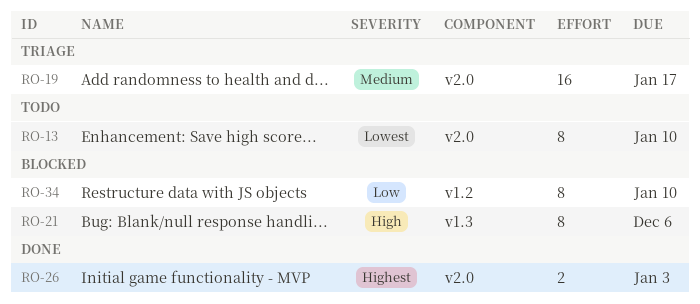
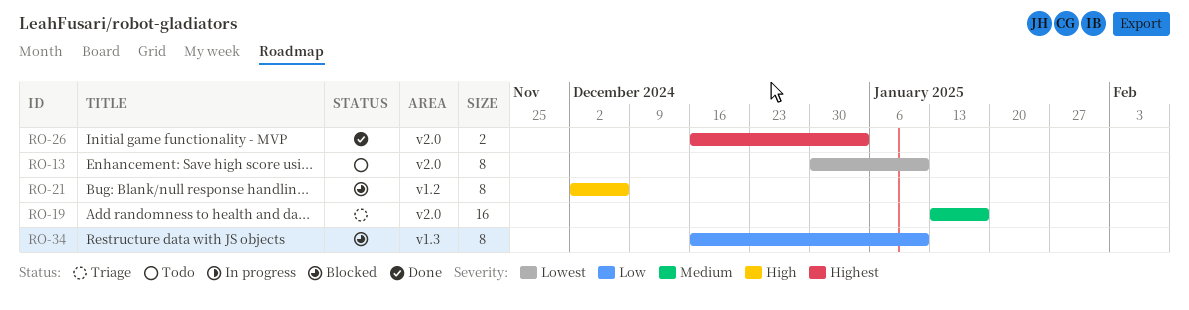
RO-21, label: v1.3 -> v1.2
RO-34, label: v1.2 -> v1.3

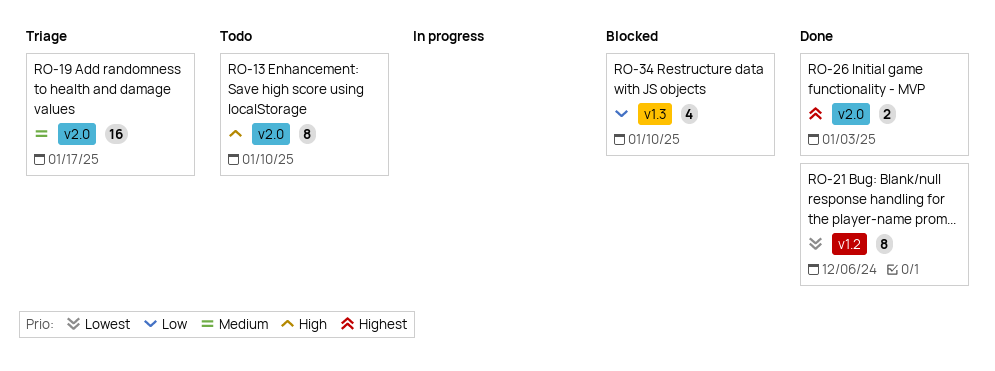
RO-13, priority: Lowest -> High
RO-21, status: Blocked -> Done
RO-21, priority: High -> Lowest
RO-34, estimate: 8 -> 4

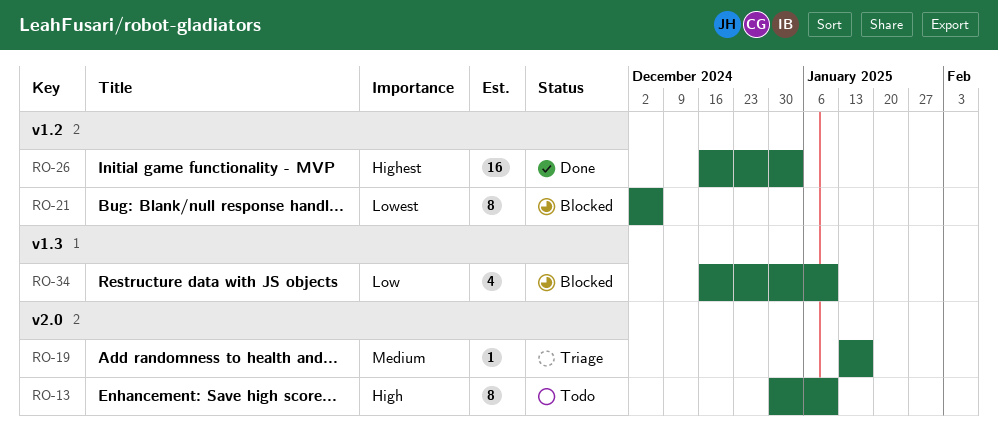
RO-19, estimate: 16 -> 1
RO-21, status: Done -> Blocked
RO-26, label: v2.0 -> v1.2
RO-26, estimate: 2 -> 16

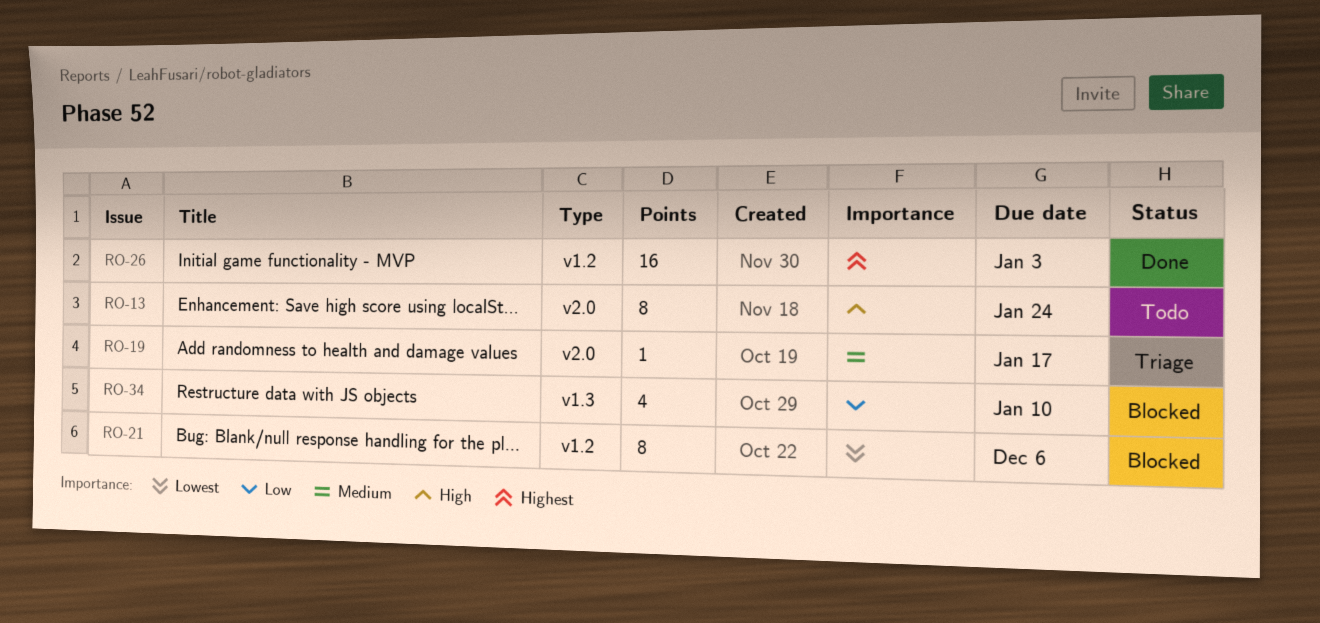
RO-13, due: Jan 10 -> Jan 24

